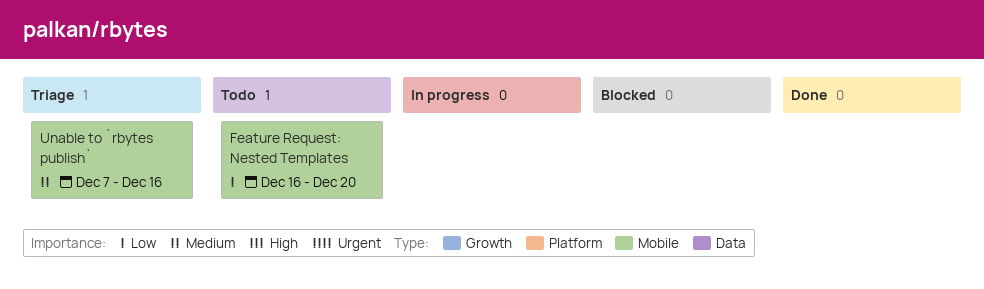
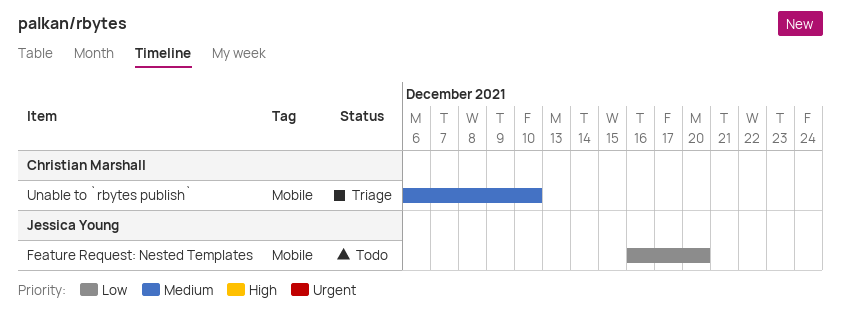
Unable to `rbytes publish`, start: Dec 7 -> Dec 6
Unable to `rbytes publish`, due: Dec 16 -> Dec 10

